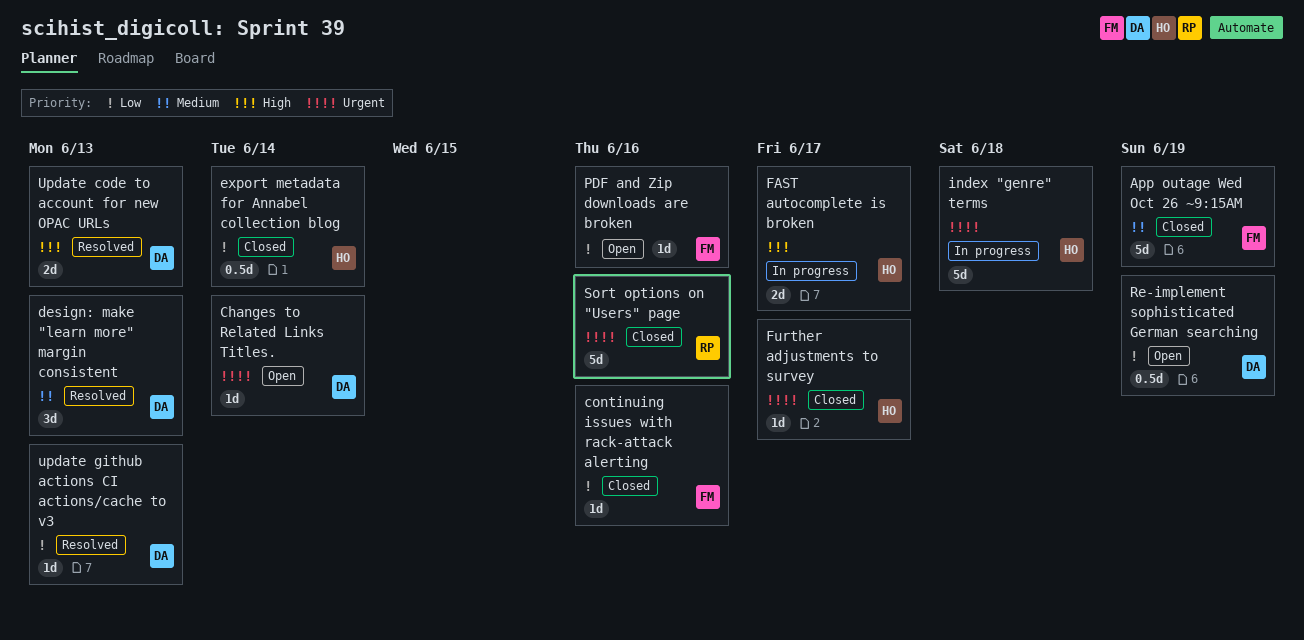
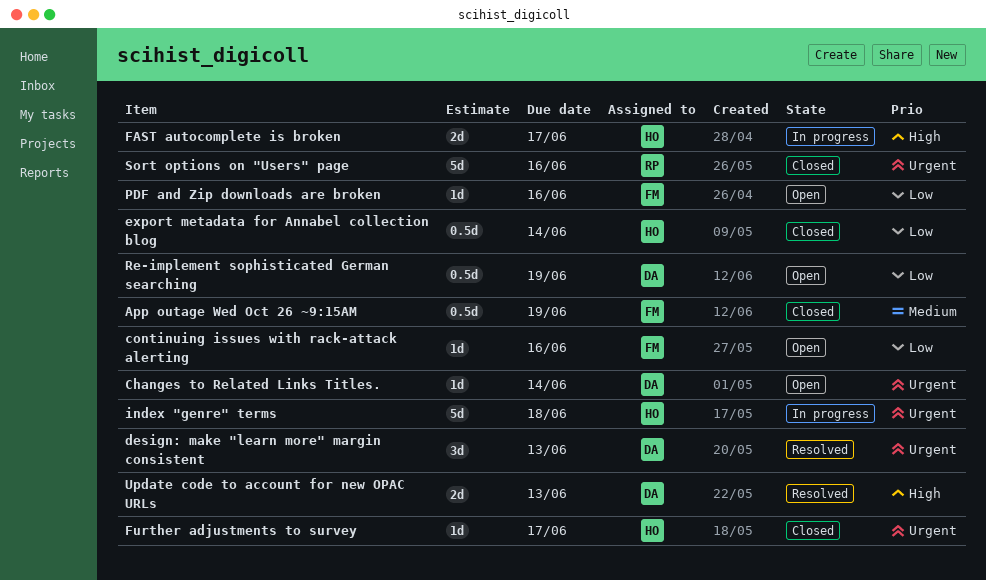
App outage Wed Oct 26 ~9:15AM, estimate: 5d -> 0.5d
continuing issues with rack-attack alerting, status: Closed -> Open
design: make "learn more" margin consistent, priority: Medium -> Urgent
update github actions CI actions/cache to v3: present -> none

